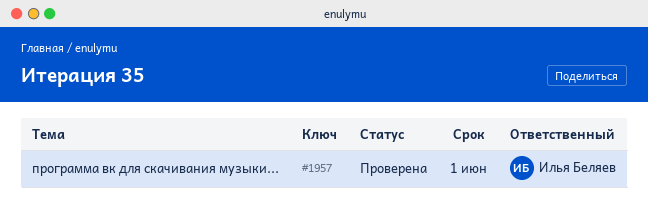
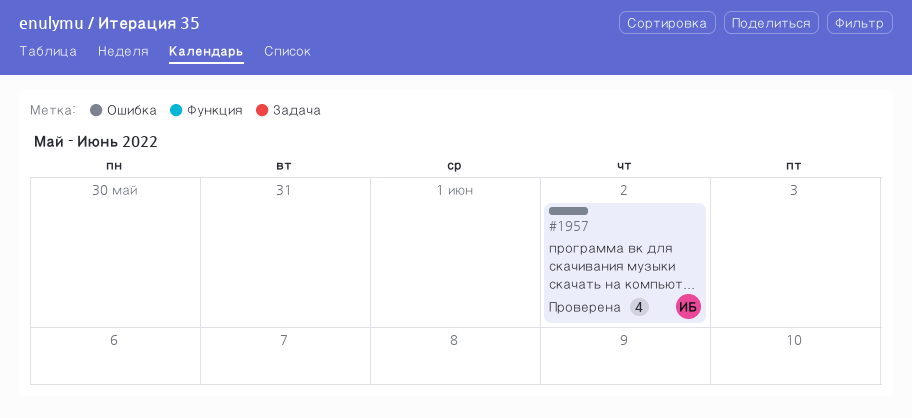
#1957, due: Jun 1 -> Jun 2

